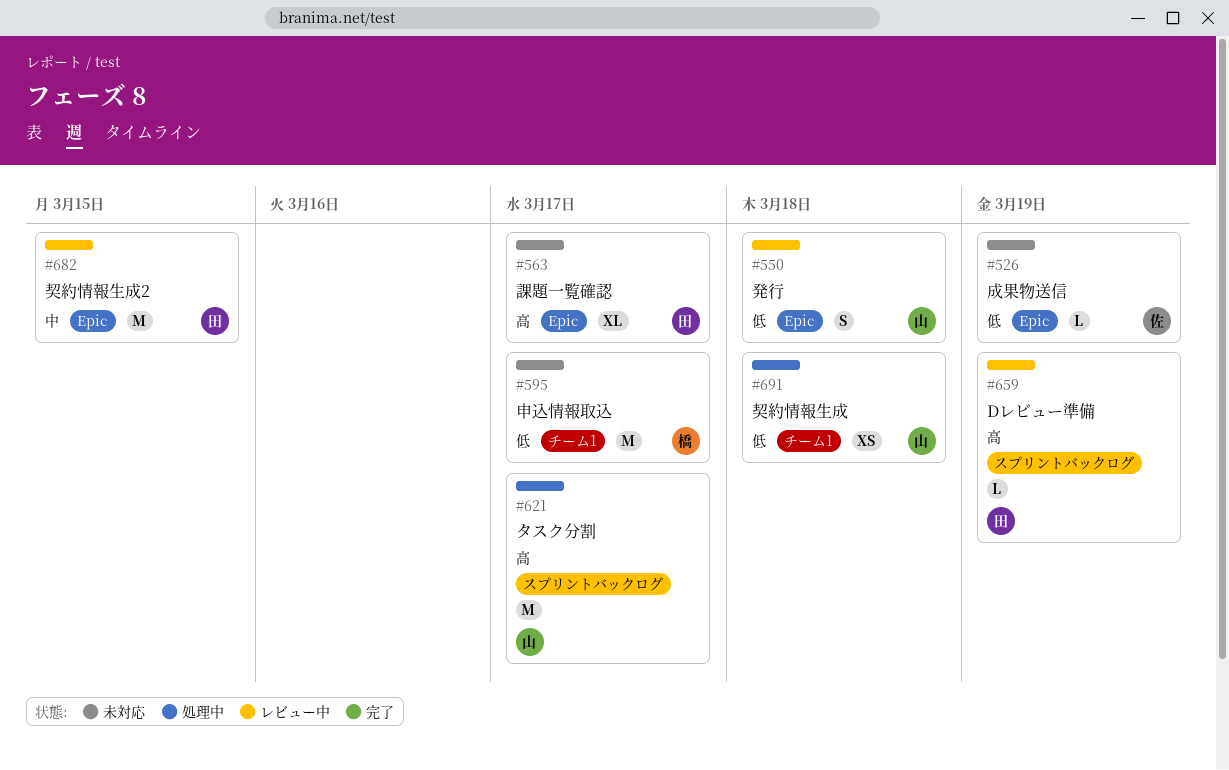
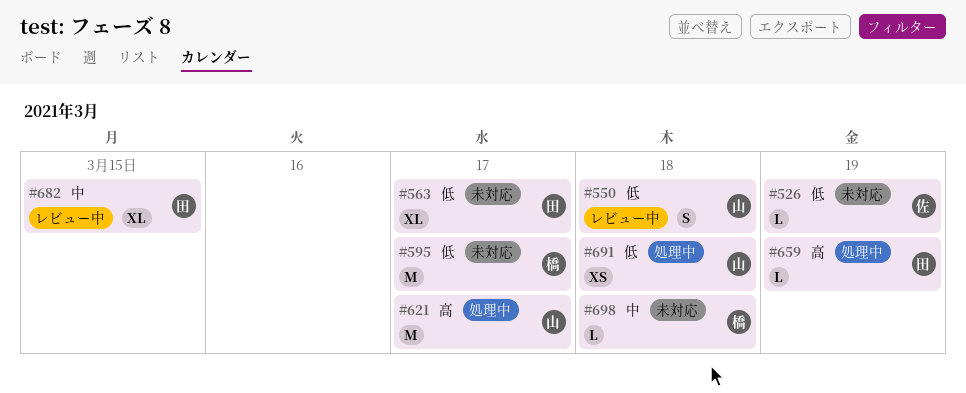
#563, priority: 高 -> 低
#659, status: レビュー中 -> 処理中
#682, estimate: M -> XL
#698: none -> present

